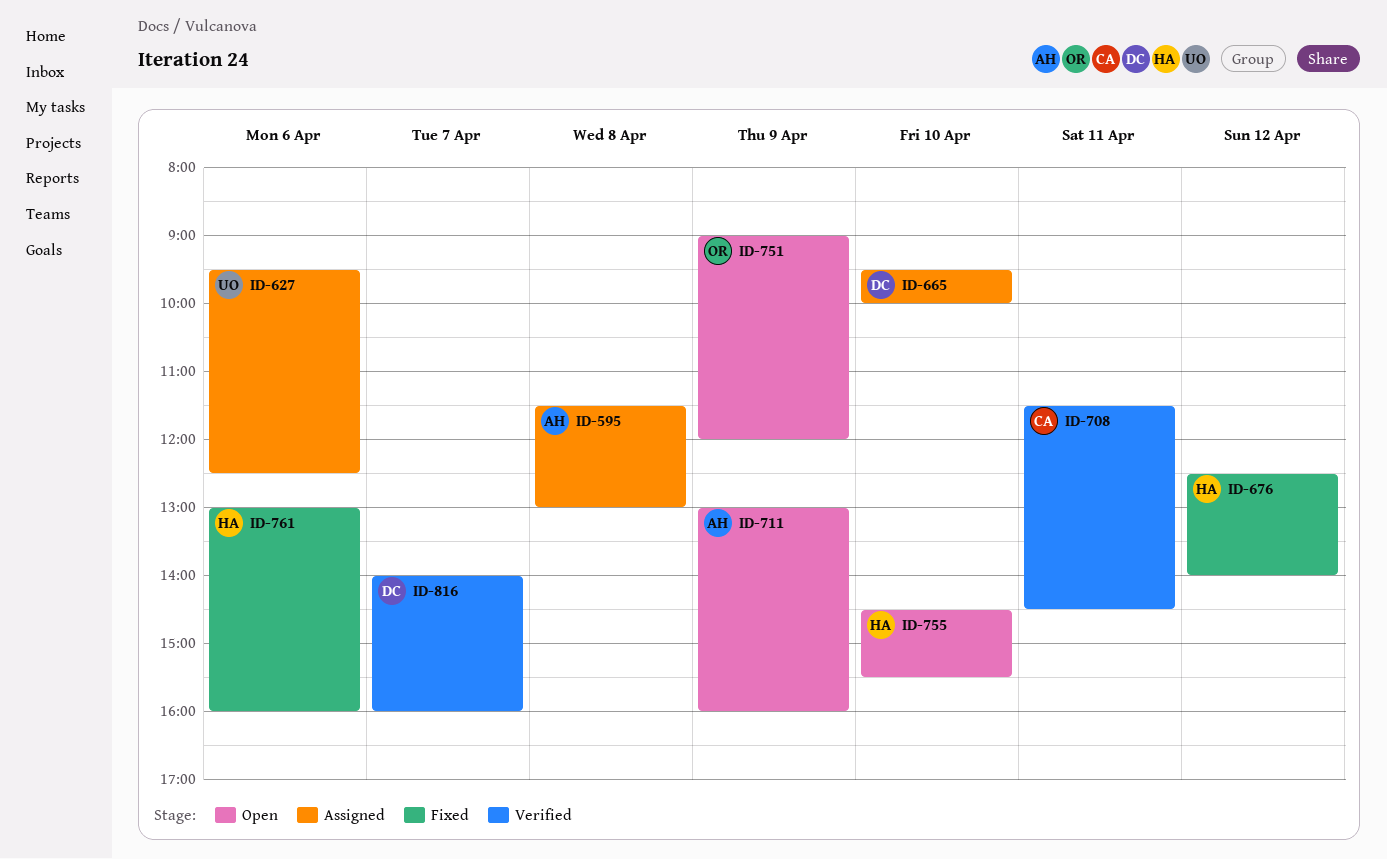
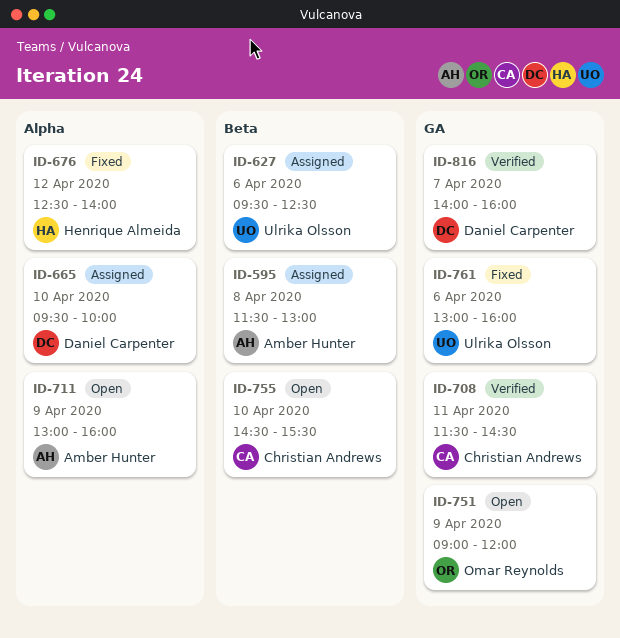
ID-755, owner: Henrique Almeida -> Christian Andrews
ID-761, owner: Henrique Almeida -> Ulrika Olsson

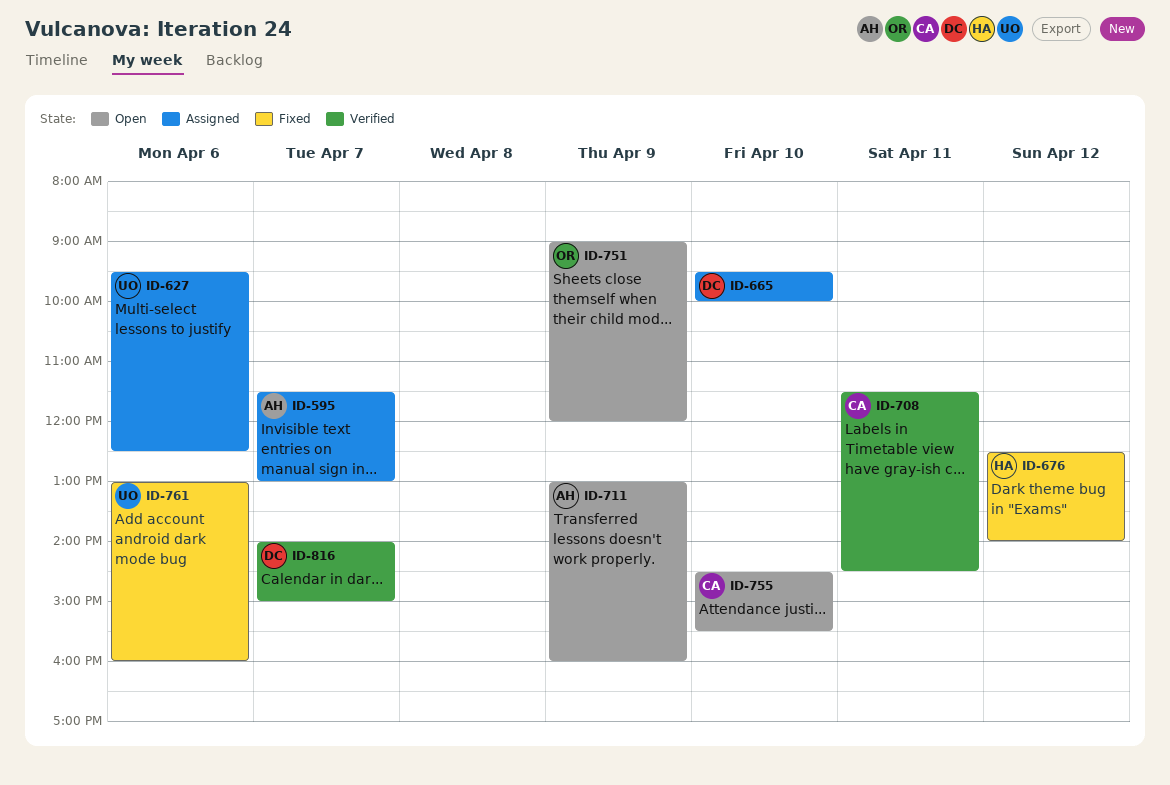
ID-595, day: Apr 8 -> Apr 7
ID-816, ends: 16:00 -> 15:00

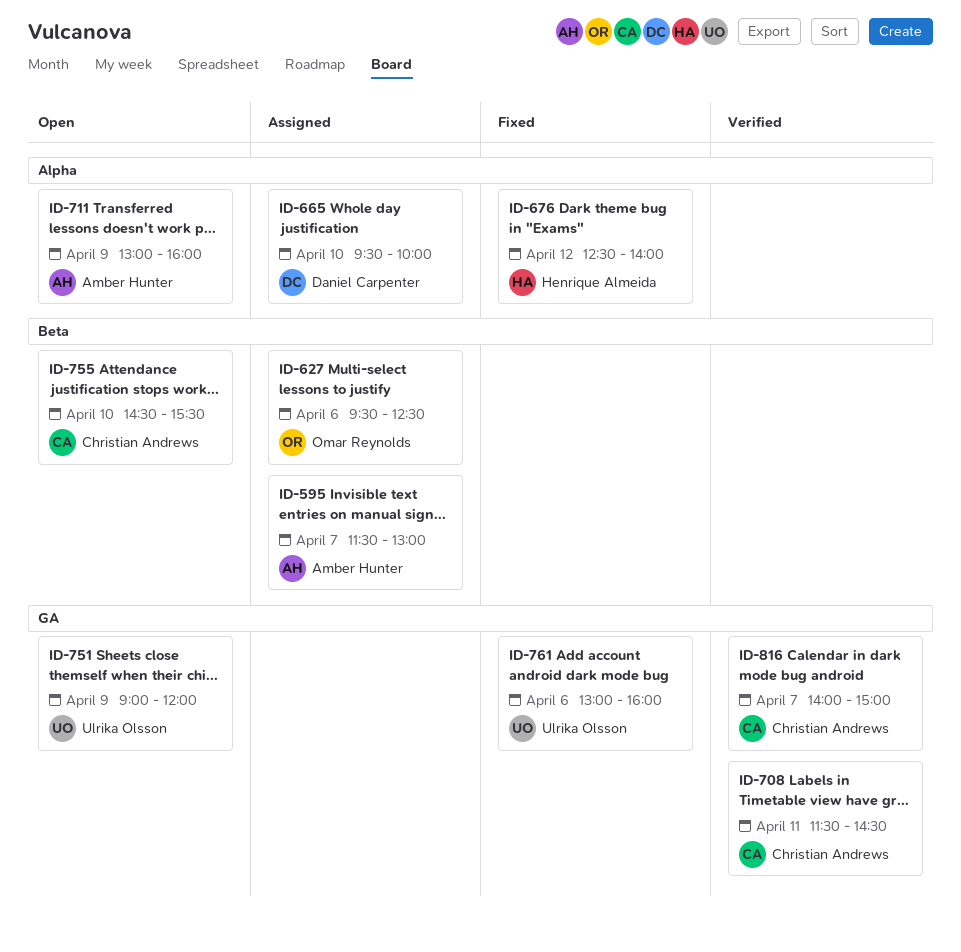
ID-627, owner: Ulrika Olsson -> Omar Reynolds
ID-751, owner: Omar Reynolds -> Ulrika Olsson
ID-816, owner: Daniel Carpenter -> Christian Andrews

